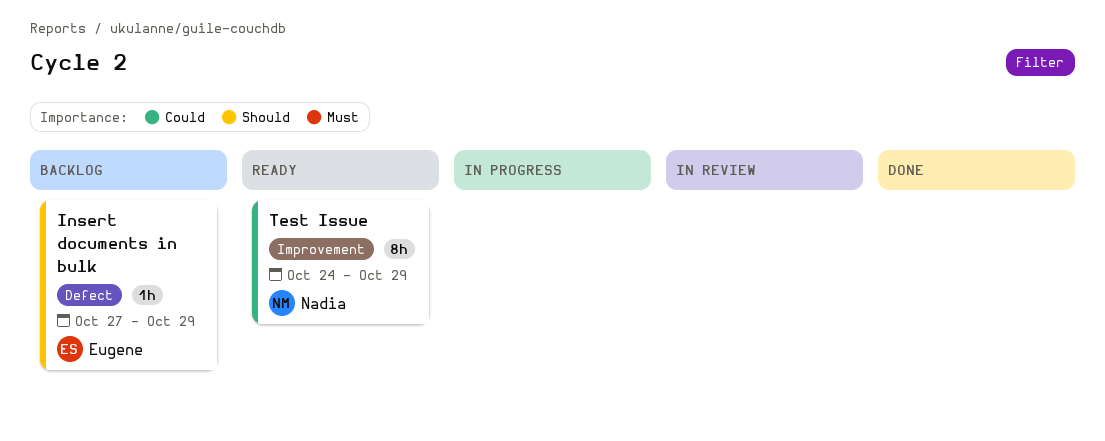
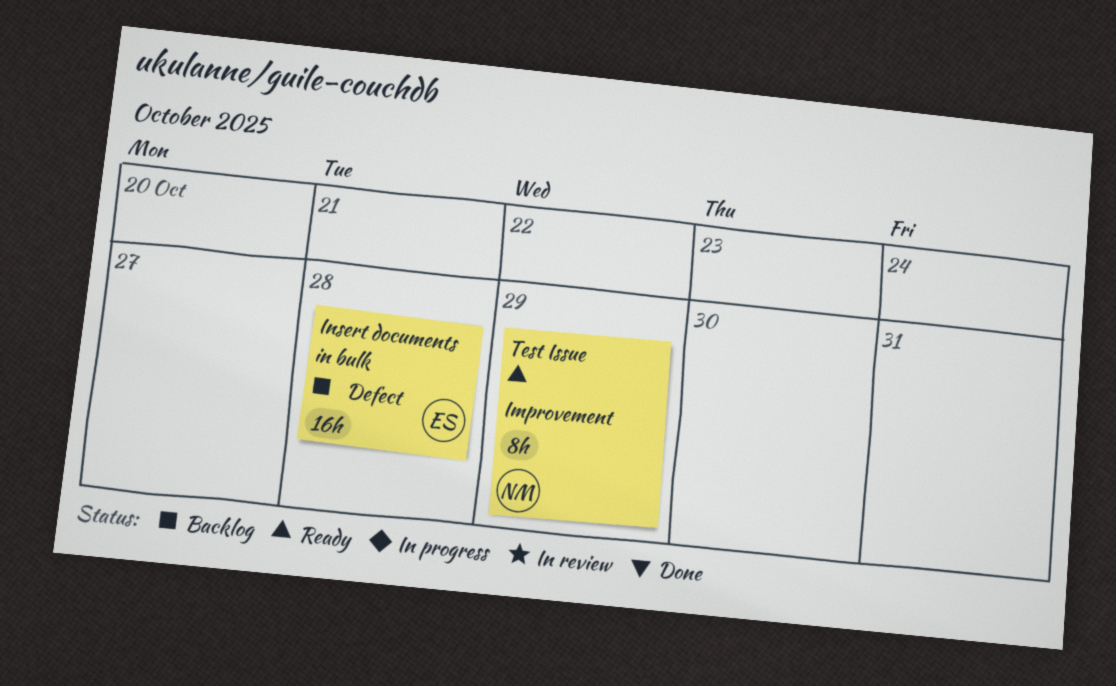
Insert documents in bulk, estimate: 1h -> 16h
Insert documents in bulk, due: Oct 29 -> Oct 28

